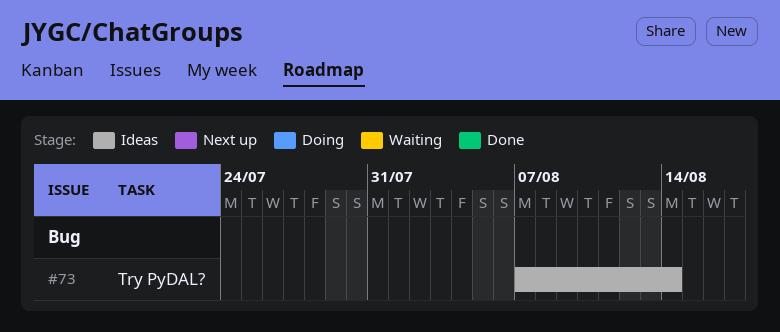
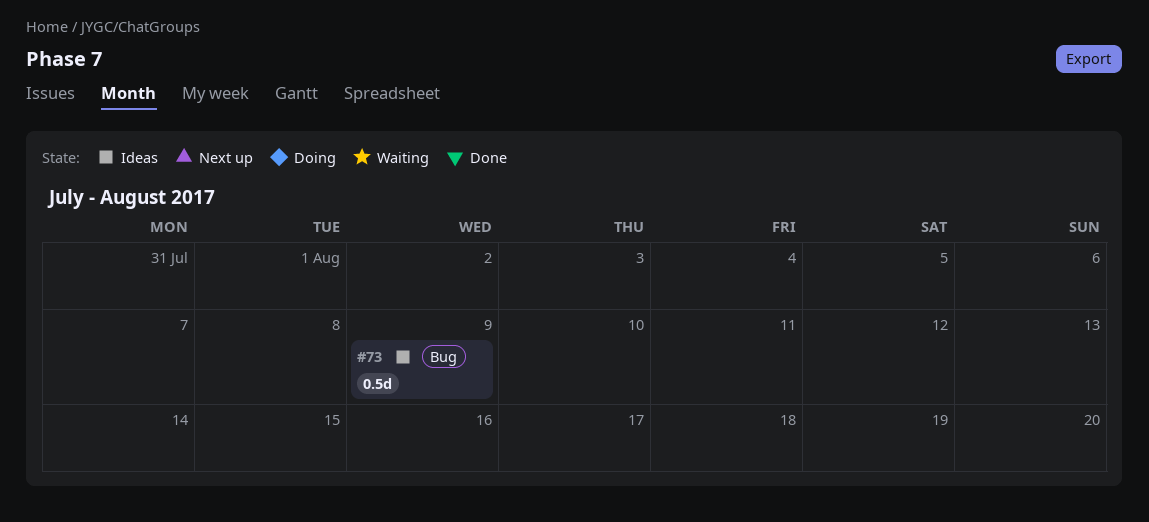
#73, due: Aug 14 -> Aug 9

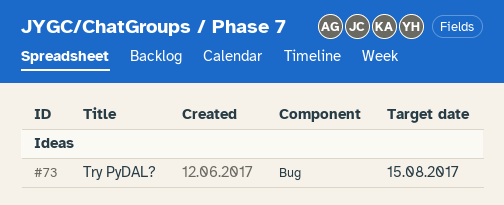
#73, due: Aug 9 -> Aug 15

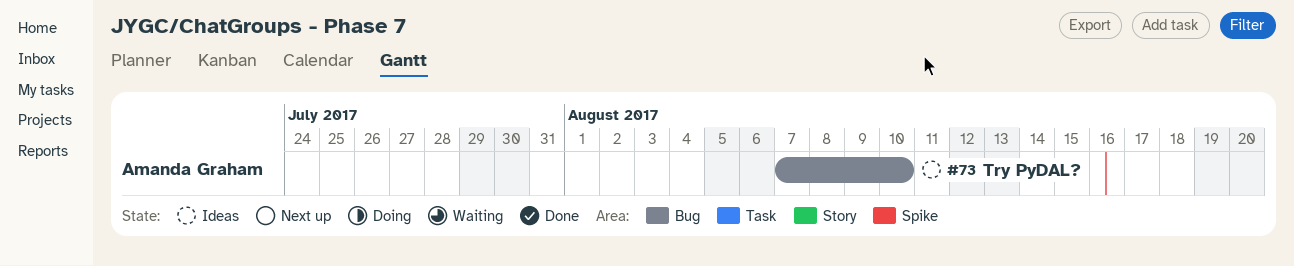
#73, due: Aug 15 -> Aug 10

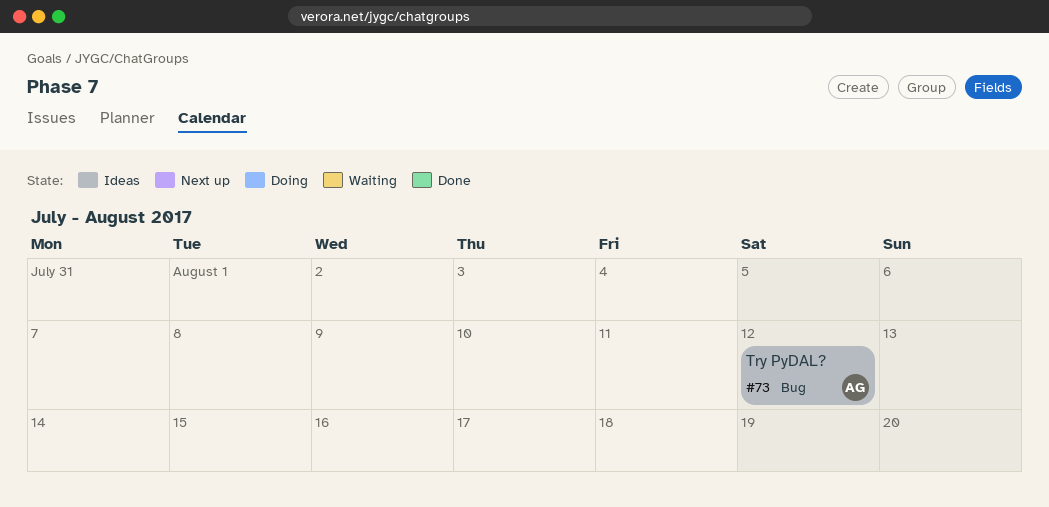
#73, due: Aug 10 -> Aug 12

